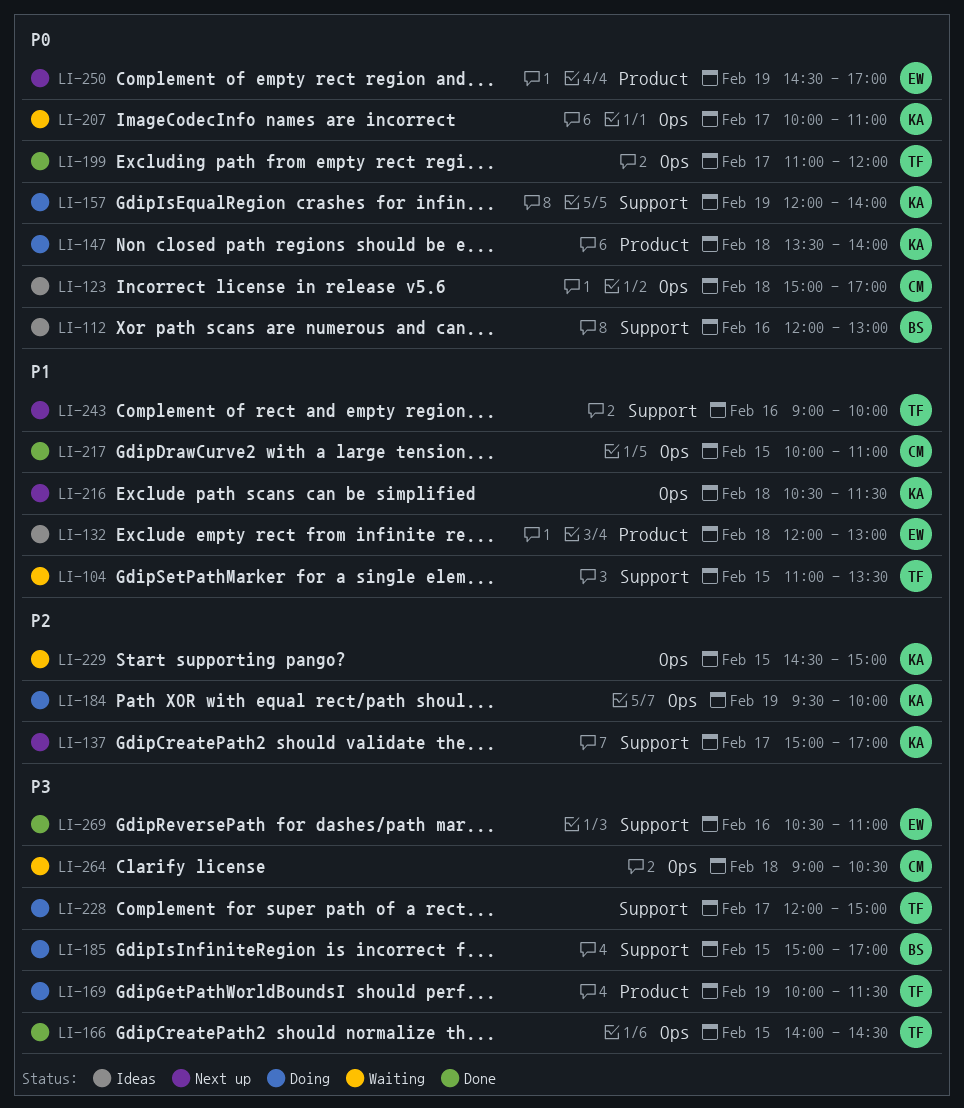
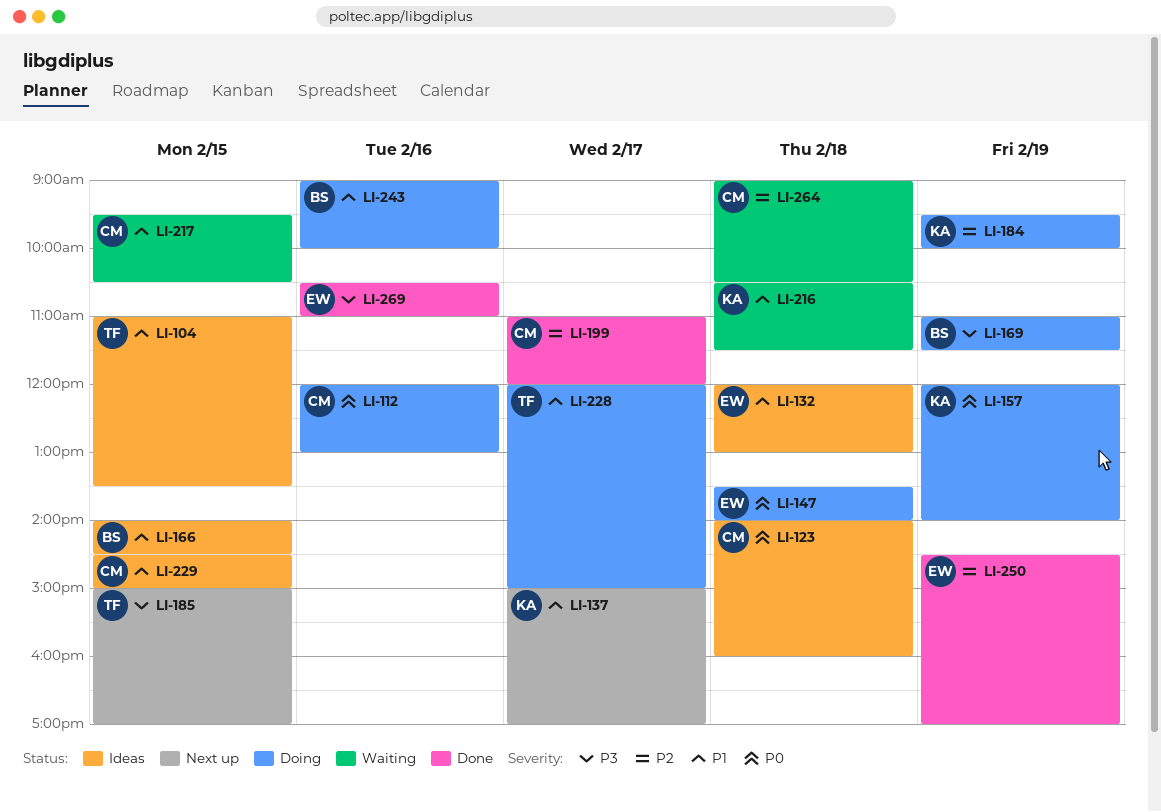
LI-104, status: Waiting -> Ideas
LI-112, status: Ideas -> Doing
LI-112, owner: BS -> CM
LI-123, begins: 15:00 -> 14:00
LI-123, ends: 17:00 -> 16:00
LI-137, priority: P2 -> P1
LI-147, owner: KA -> EW
LI-166, status: Done -> Ideas
LI-166, owner: TF -> BS
LI-166, priority: P3 -> P1
LI-169, owner: TF -> BS
LI-169, begins: 10:00 -> 11:00
LI-185, status: Doing -> Next up
LI-185, owner: BS -> TF
LI-199, owner: TF -> CM
LI-199, priority: P0 -> P2
LI-207: present -> none
LI-216, status: Next up -> Waiting
LI-217, status: Done -> Waiting
LI-217, begins: 10:00 -> 09:30
LI-217, ends: 11:00 -> 10:30
LI-228, priority: P3 -> P1
LI-229, status: Waiting -> Ideas
LI-229, owner: KA -> CM
LI-229, priority: P2 -> P1
LI-243, status: Next up -> Doing
LI-243, owner: TF -> BS
LI-250, status: Next up -> Done
LI-250, priority: P0 -> P2
LI-264, priority: P3 -> P2

